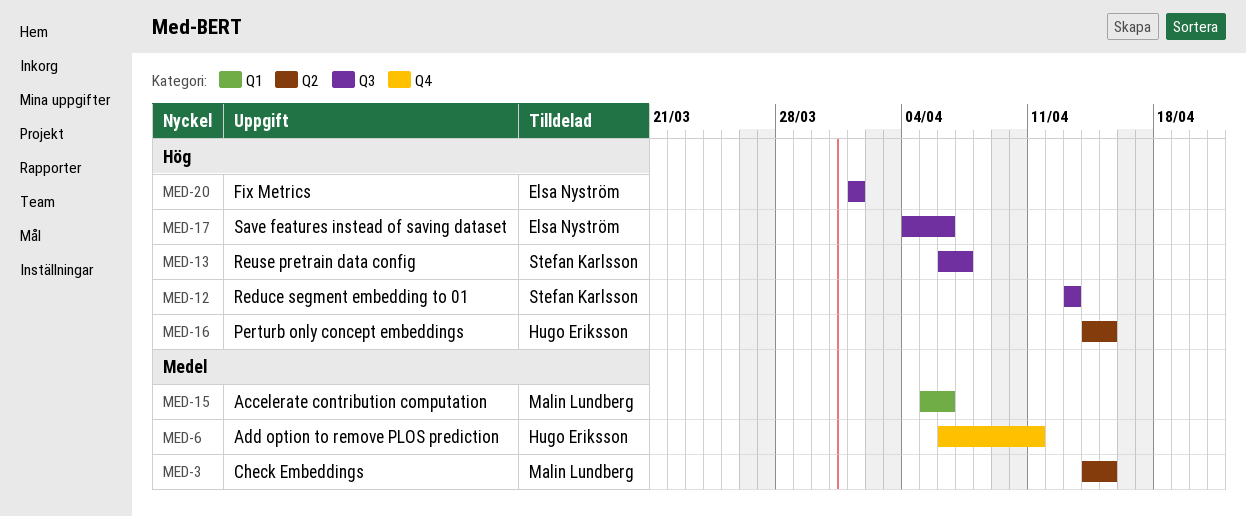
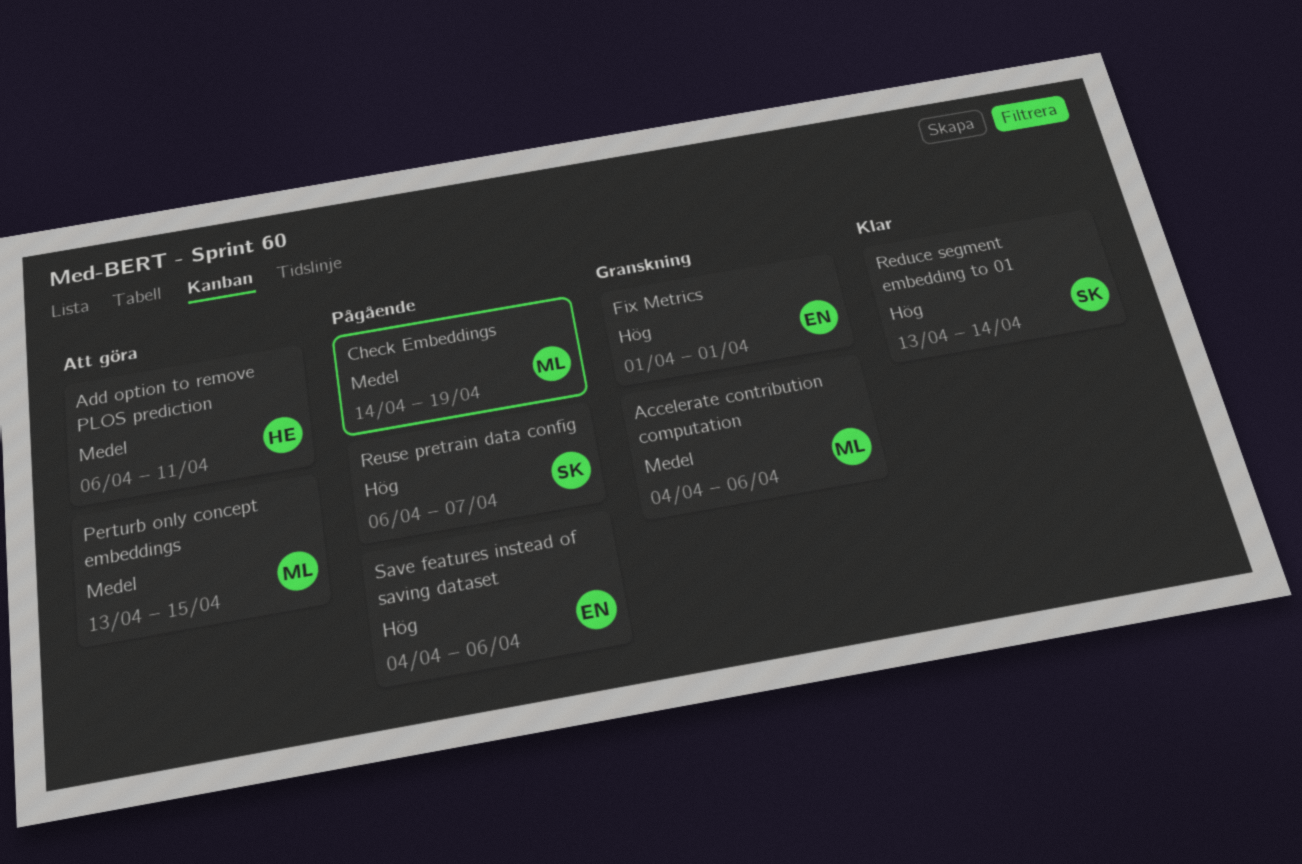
Accelerate contribution computation, start: Apr 5 -> Apr 4
Check Embeddings, due: Apr 15 -> Apr 19
Perturb only concept embeddings, owner: Hugo Eriksson -> Malin Lundberg
Perturb only concept embeddings, priority: Hög -> Medel
Perturb only concept embeddings, start: Apr 14 -> Apr 13
Reduce segment embedding to 01, due: Apr 13 -> Apr 14

